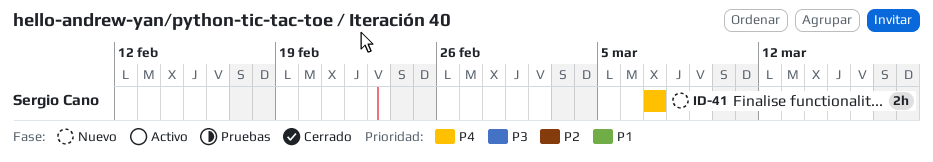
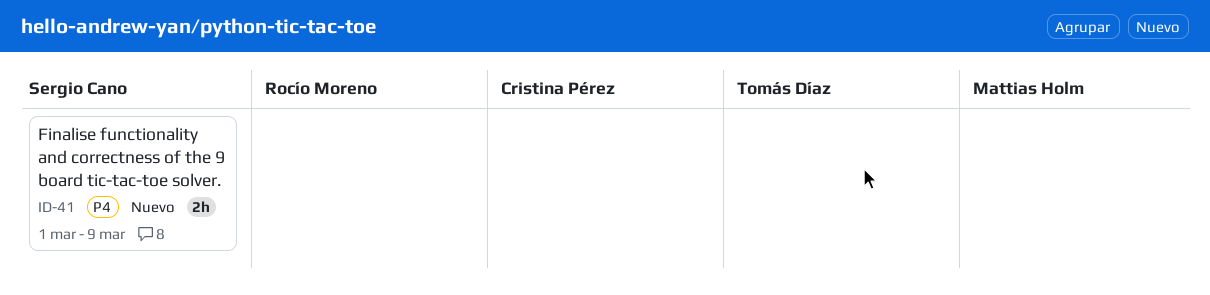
ID-41, start: Mar 7 -> Mar 1
ID-41, due: Mar 7 -> Mar 9

